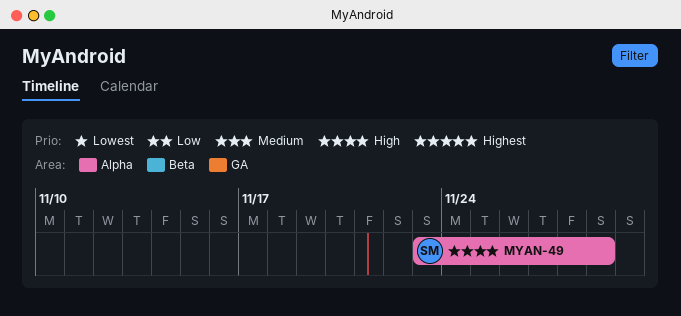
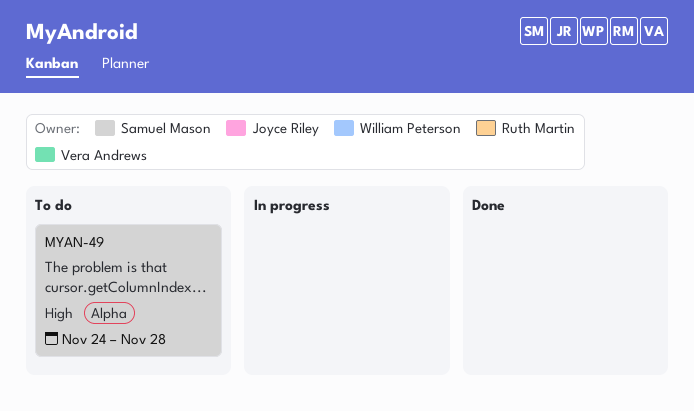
MYAN-49, start: Nov 23 -> Nov 24
MYAN-49, due: Nov 29 -> Nov 28

